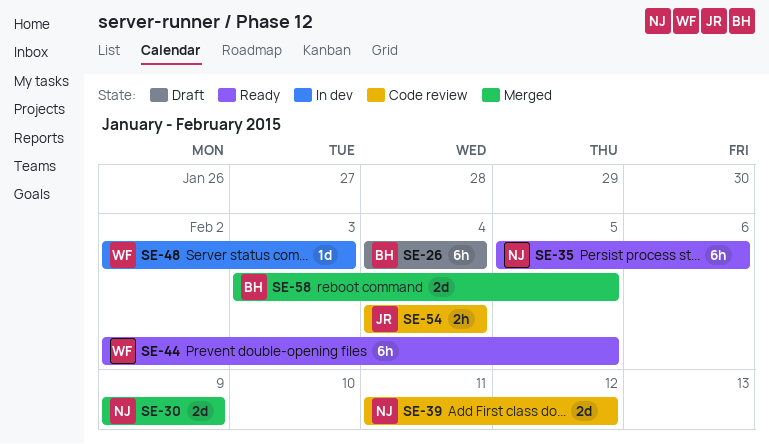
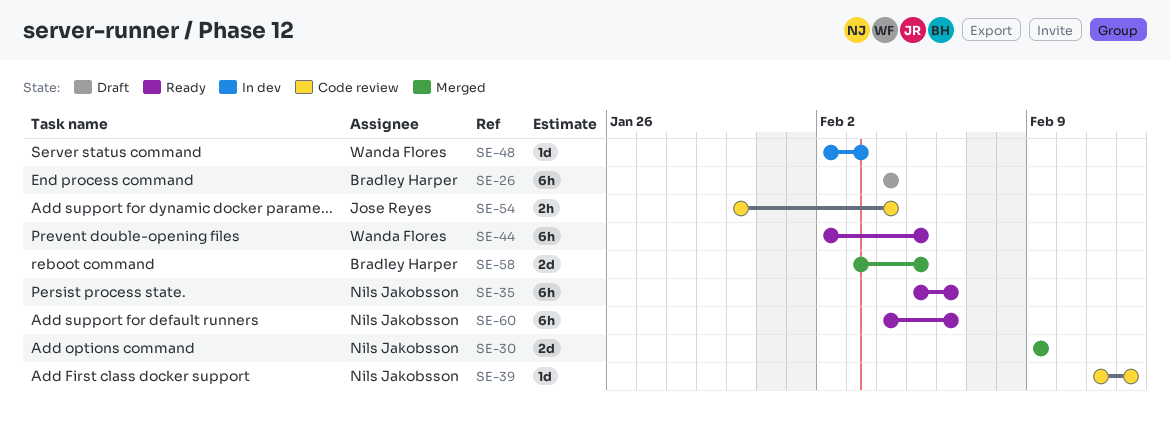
SE-39, estimate: 2d -> 1d
SE-54, start: Feb 4 -> Jan 30
SE-60: none -> present

